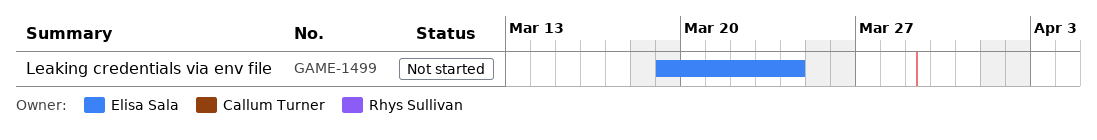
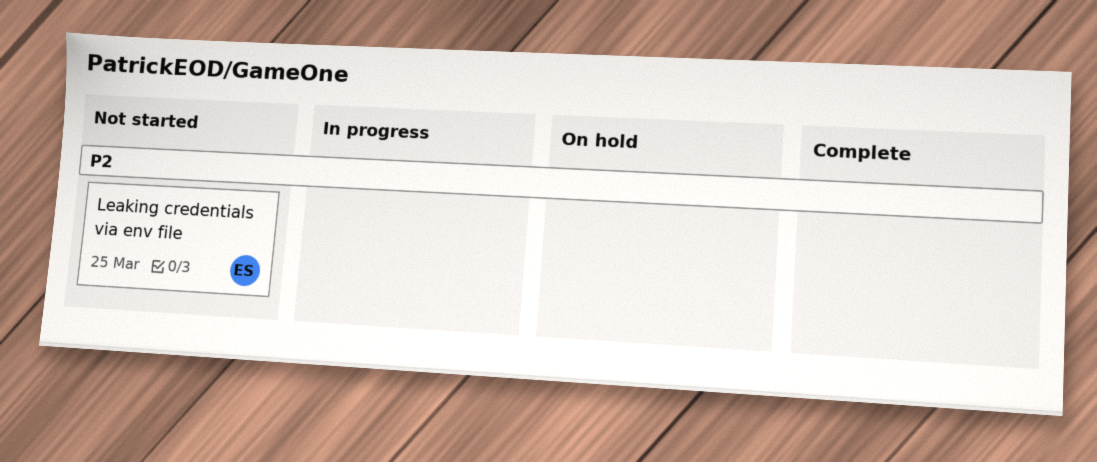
Leaking credentials via env file, due: Mar 24 -> Mar 25

